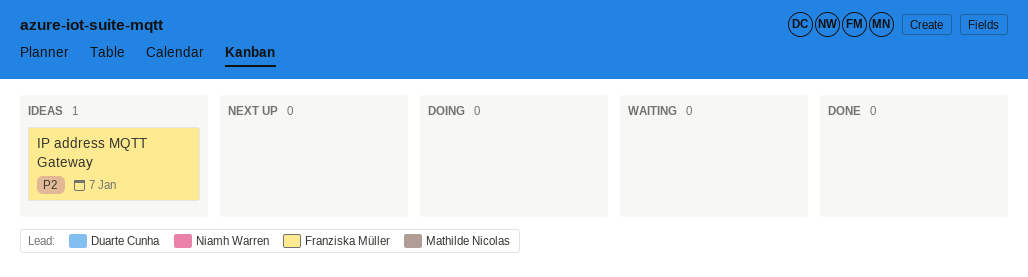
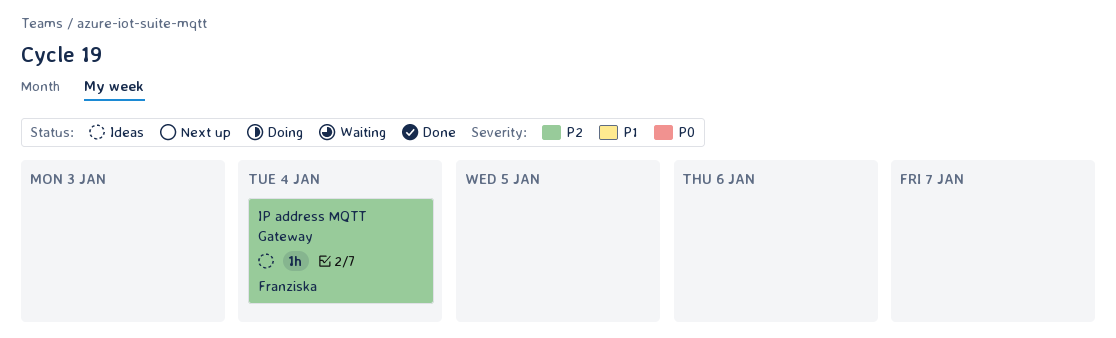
IP address MQTT Gateway, due: Jan 7 -> Jan 4

